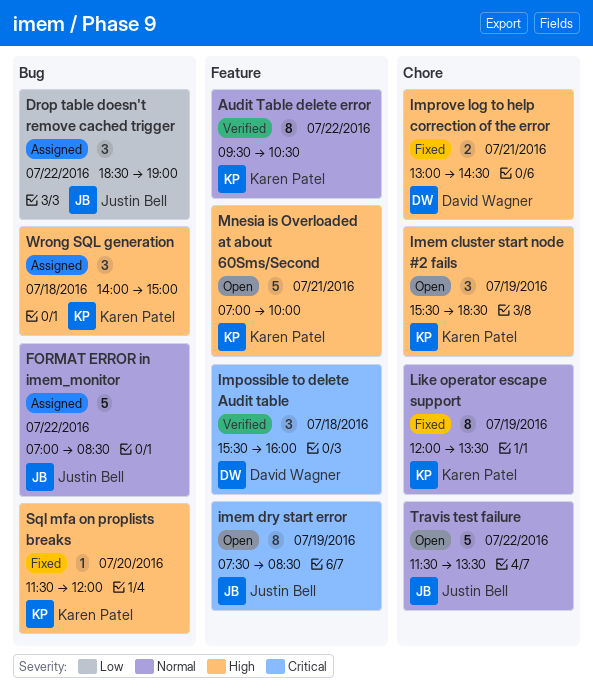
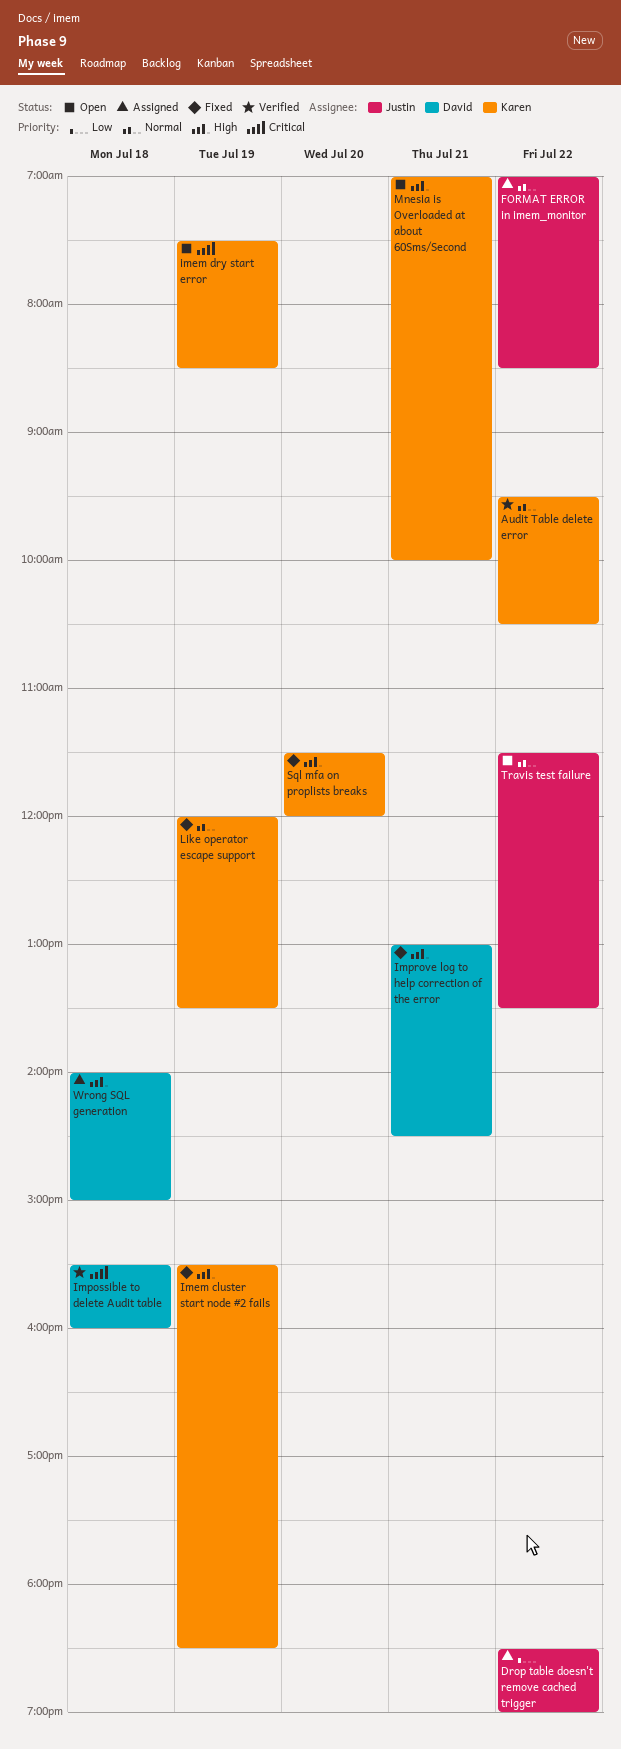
Imem cluster start node #2 fails, status: Open -> Fixed
imem dry start error, owner: Justin Bell -> Karen Patel
Wrong SQL generation, owner: Karen Patel -> David Wagner

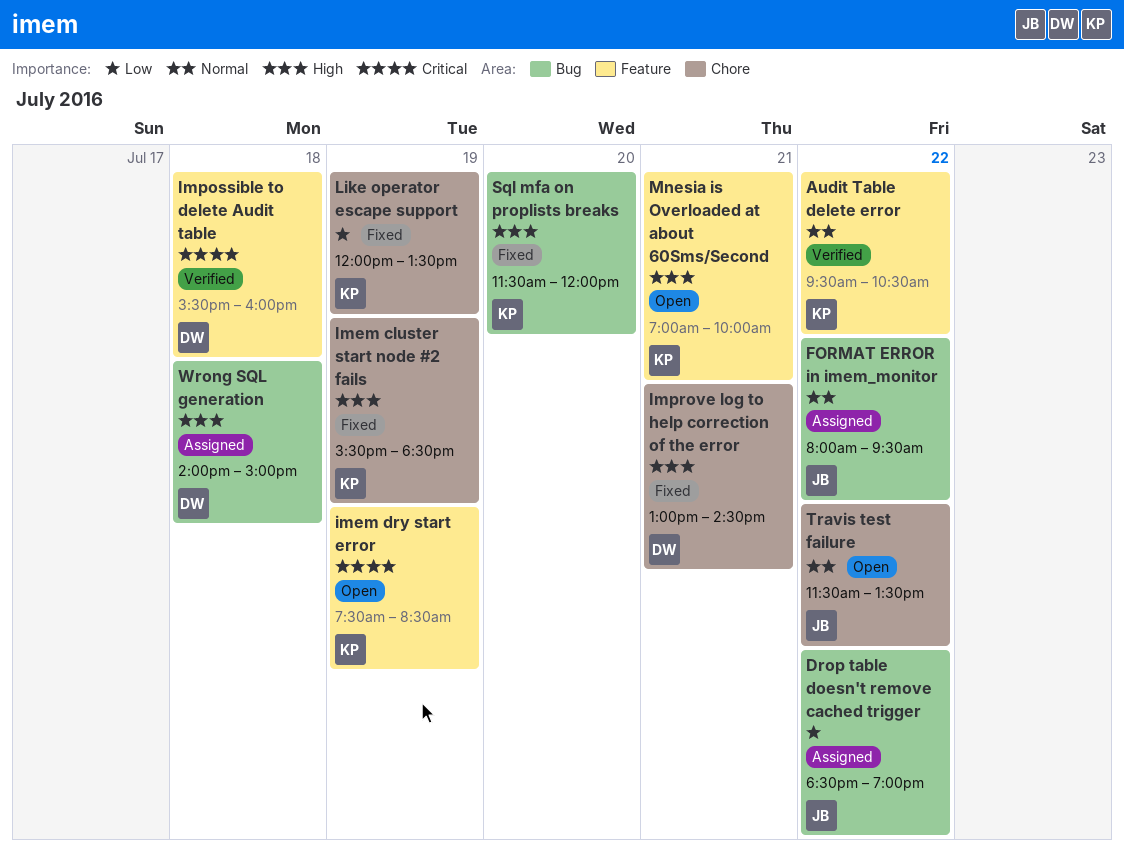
FORMAT ERROR in imem_monitor, begins: 07:00 -> 08:00
FORMAT ERROR in imem_monitor, ends: 08:30 -> 09:30
Like operator escape support, priority: Normal -> Low

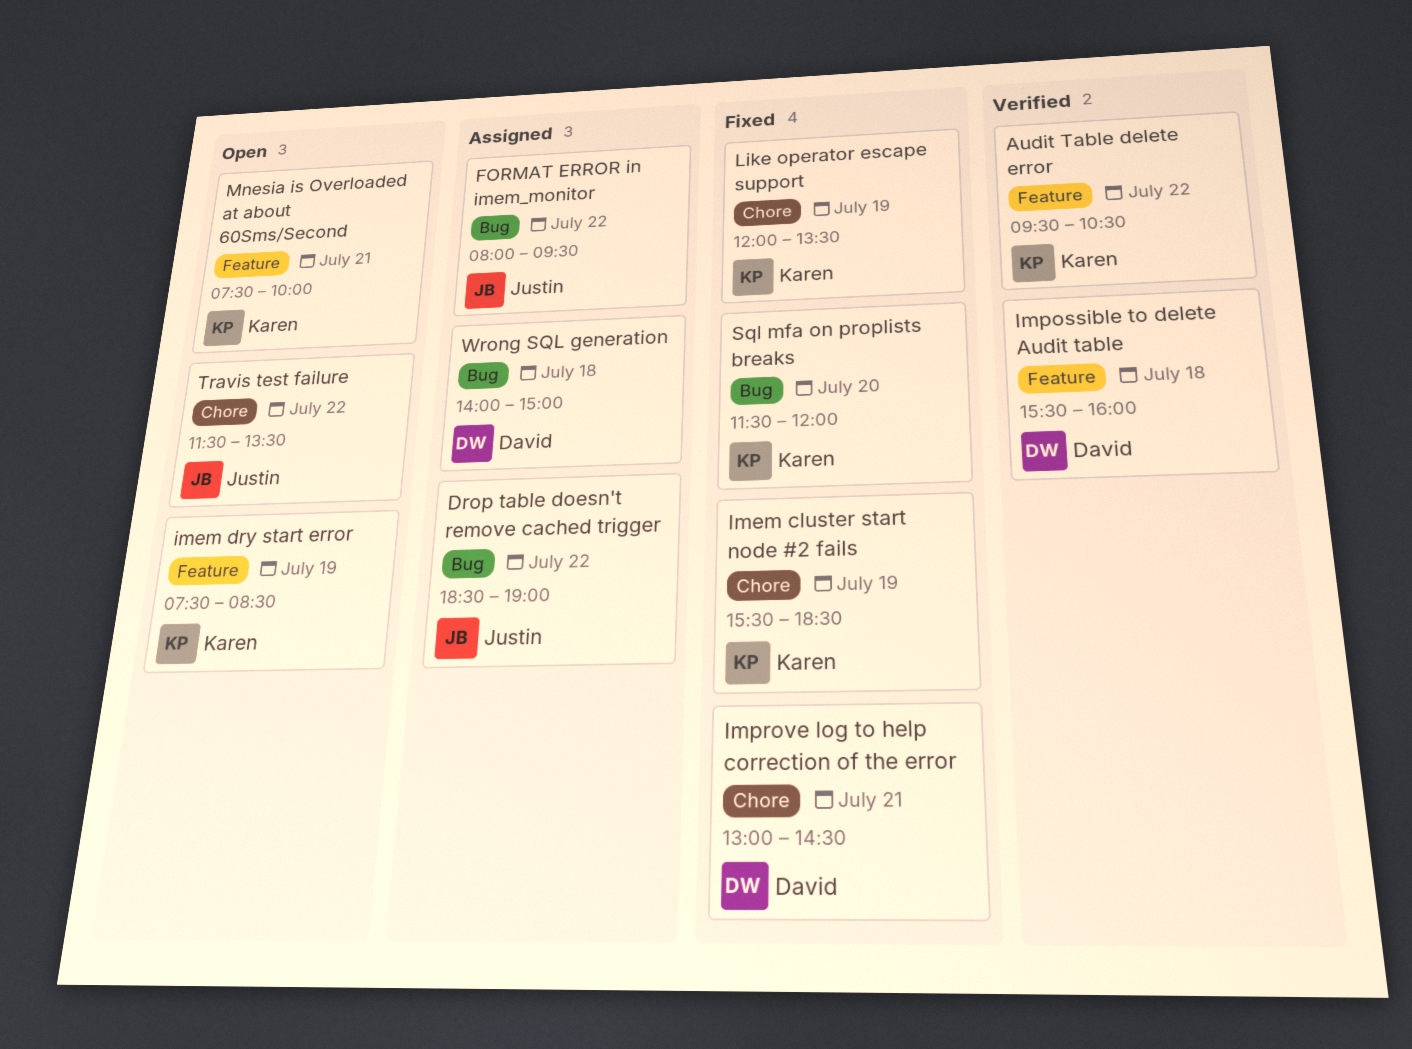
Mnesia is Overloaded at about 60Sms/Second, begins: 07:00 -> 07:30

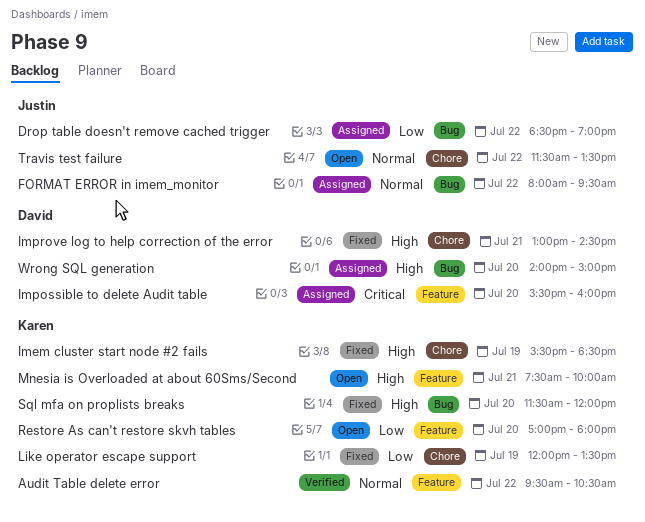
imem dry start error: present -> none
Impossible to delete Audit table, status: Verified -> Assigned
Impossible to delete Audit table, day: Jul 18 -> Jul 20
Restore As can't restore skvh tables: none -> present
Wrong SQL generation, day: Jul 18 -> Jul 20

